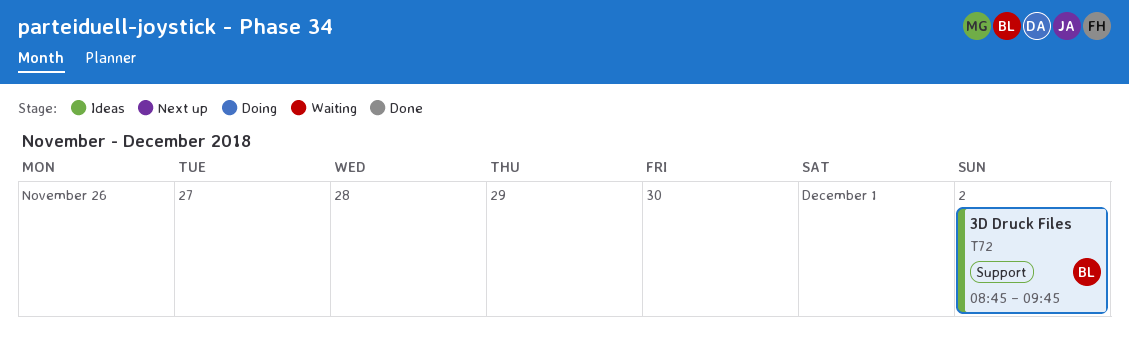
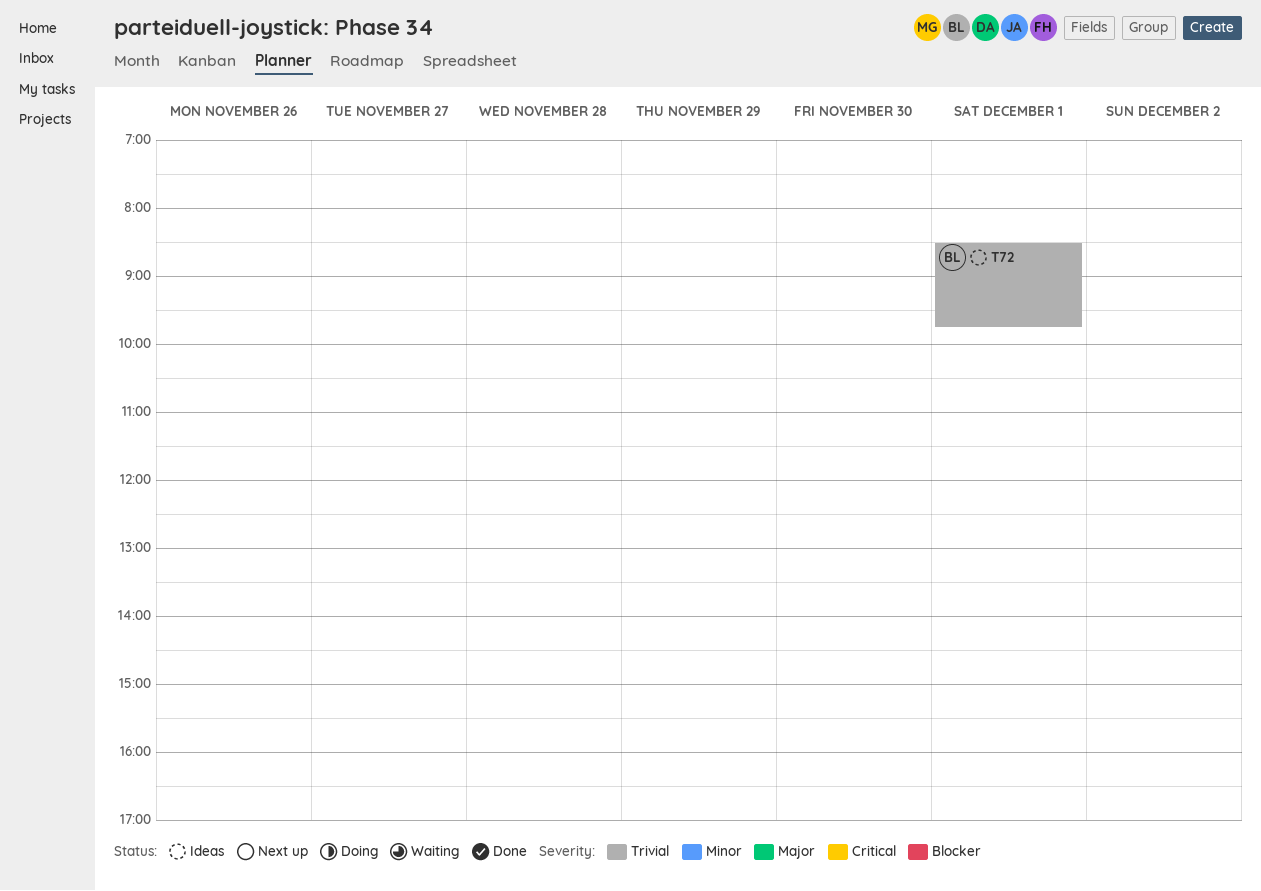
T72, day: Dec 2 -> Dec 1
T72, begins: 08:45 -> 08:30

